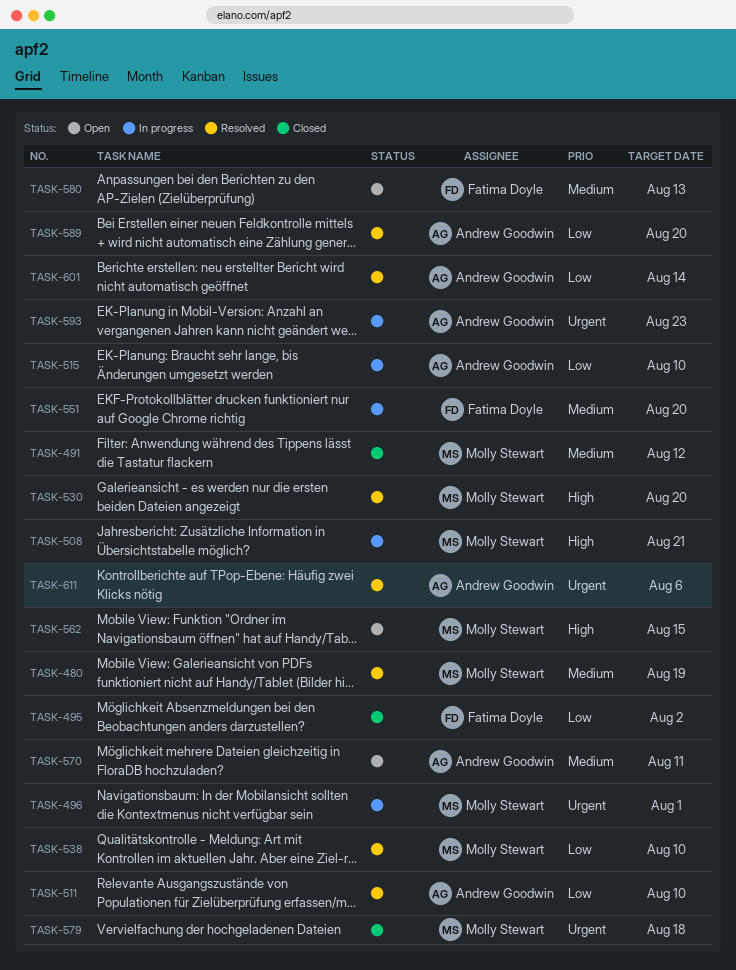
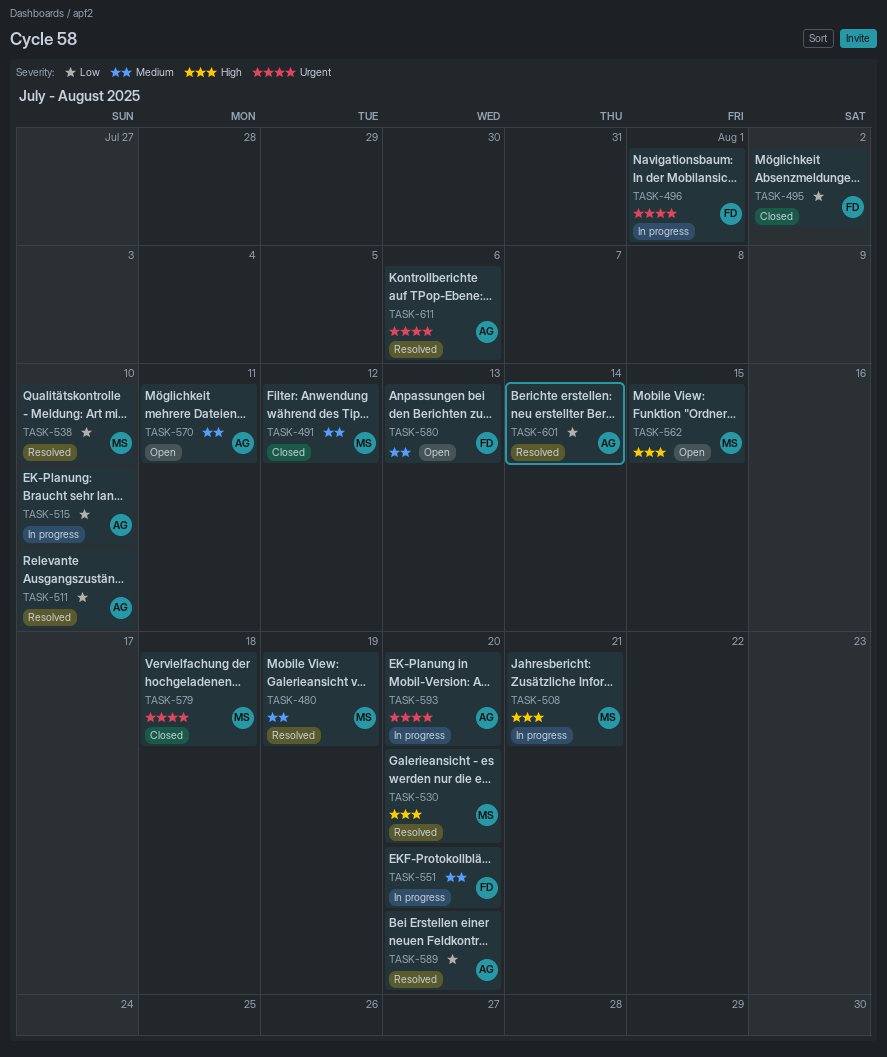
TASK-496, owner: Molly Stewart -> Fatima Doyle
TASK-593, due: Aug 23 -> Aug 20

